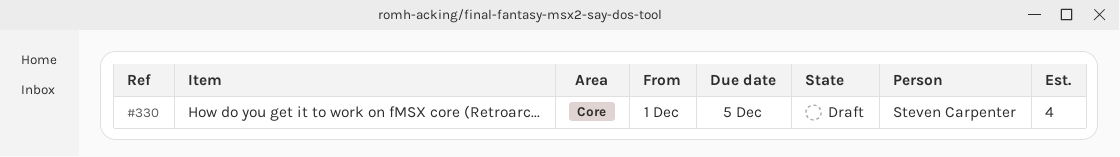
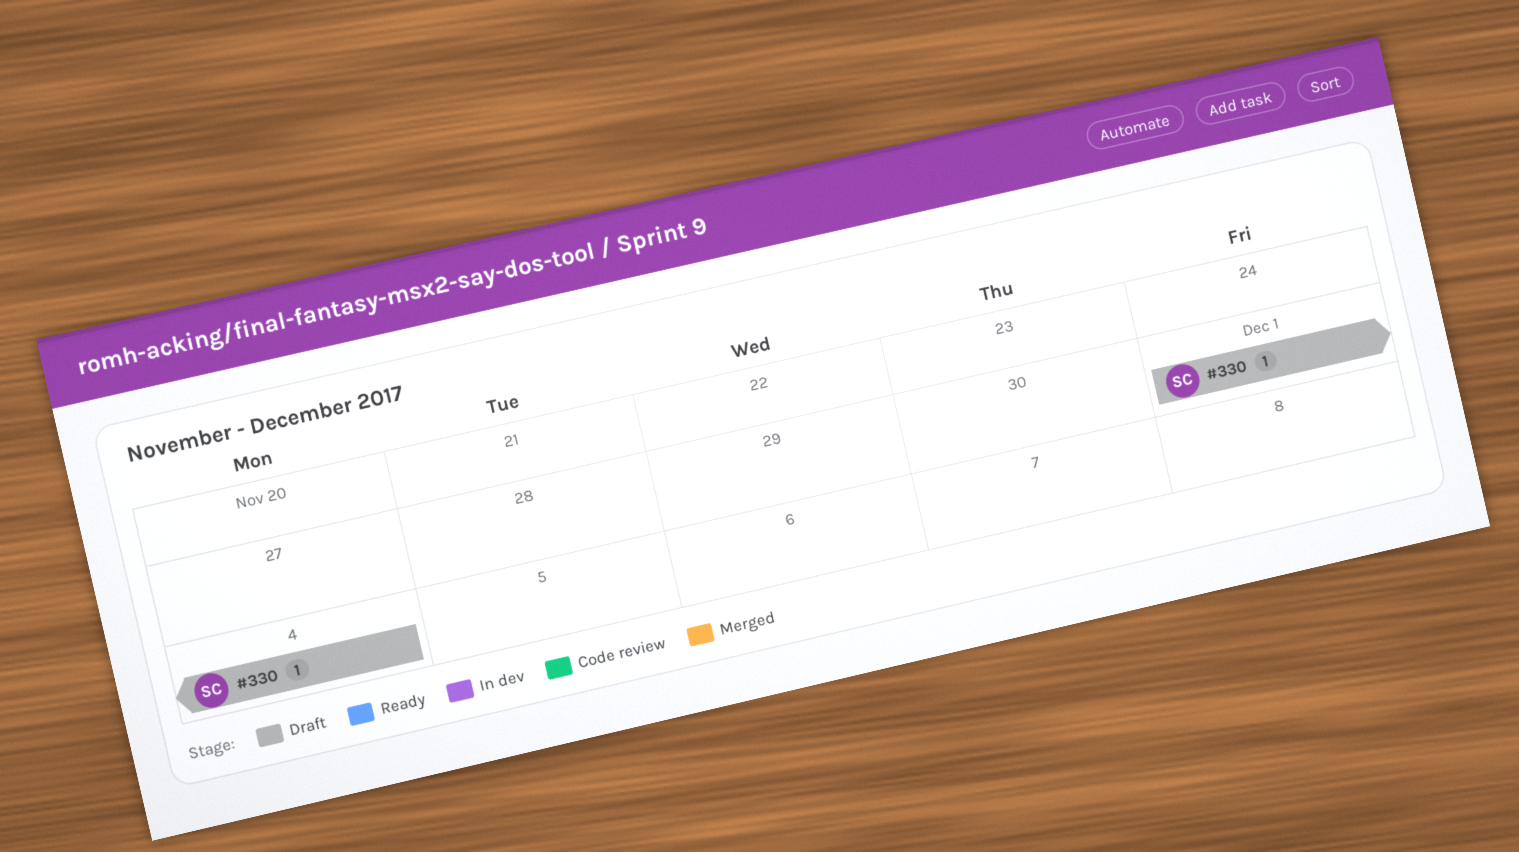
#330, estimate: 4 -> 1
#330, due: Dec 5 -> Dec 4

